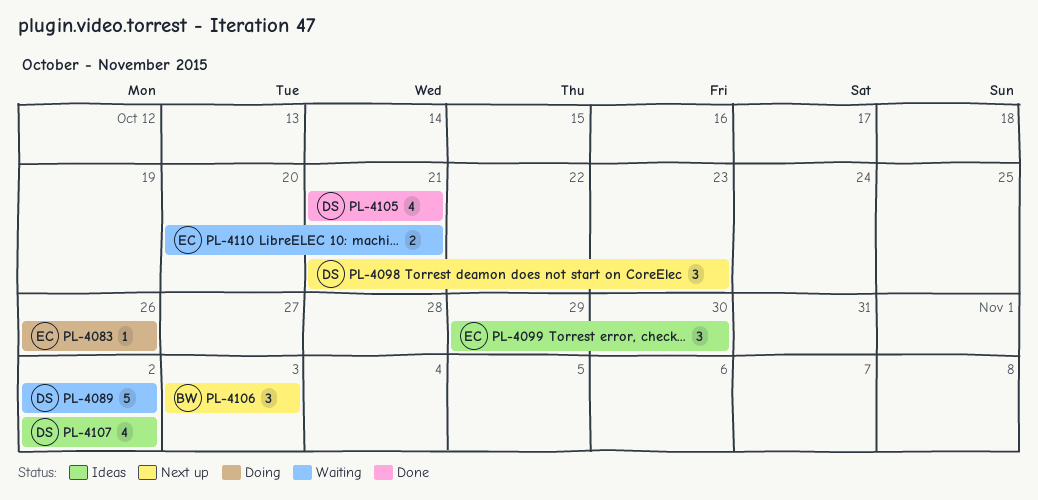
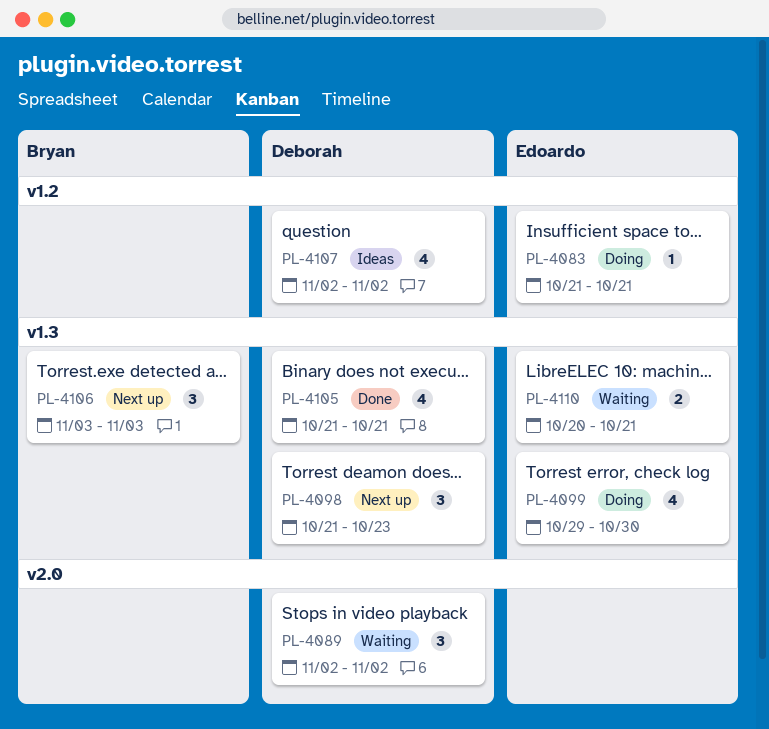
PL-4083, start: Oct 26 -> Oct 21
PL-4083, due: Oct 26 -> Oct 21
PL-4089, estimate: 5 -> 3
PL-4099, status: Ideas -> Doing
PL-4099, estimate: 3 -> 4

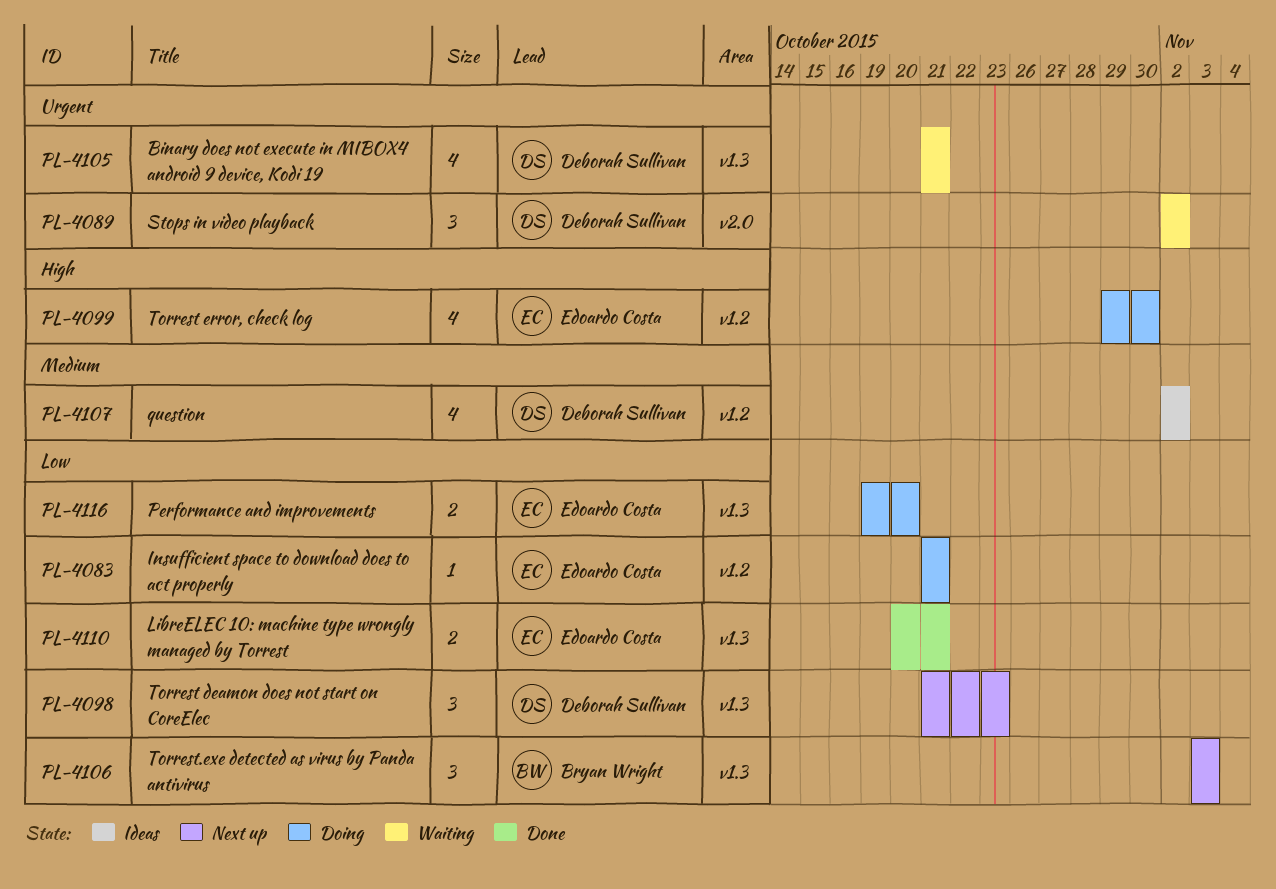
PL-4099, label: v1.3 -> v1.2
PL-4105, status: Done -> Waiting
PL-4110, status: Waiting -> Done
PL-4116: none -> present

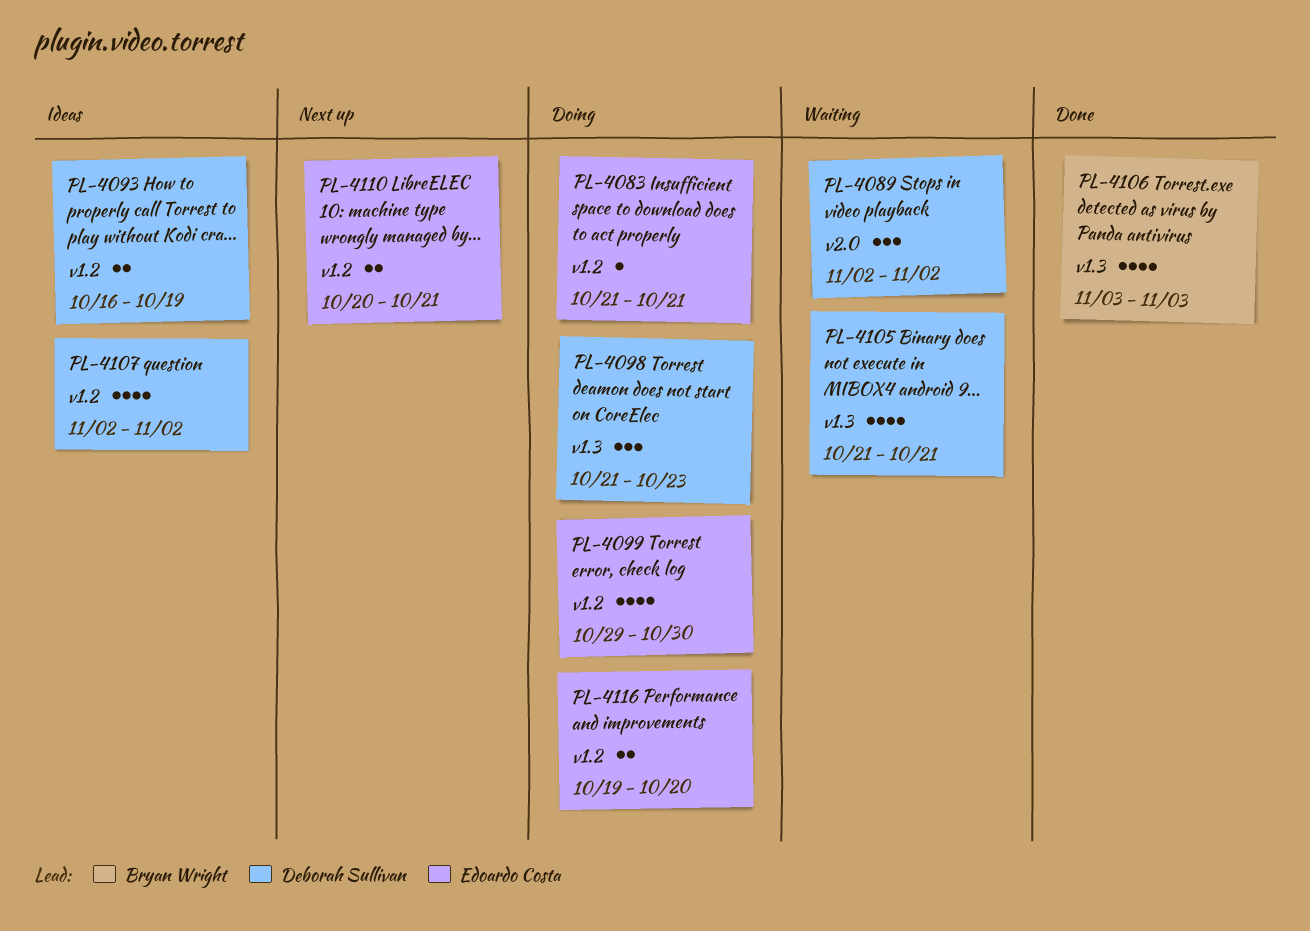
PL-4093: none -> present
PL-4098, status: Next up -> Doing
PL-4106, status: Next up -> Done
PL-4106, estimate: 3 -> 4
PL-4110, status: Done -> Next up
PL-4110, label: v1.3 -> v1.2
PL-4116, label: v1.3 -> v1.2

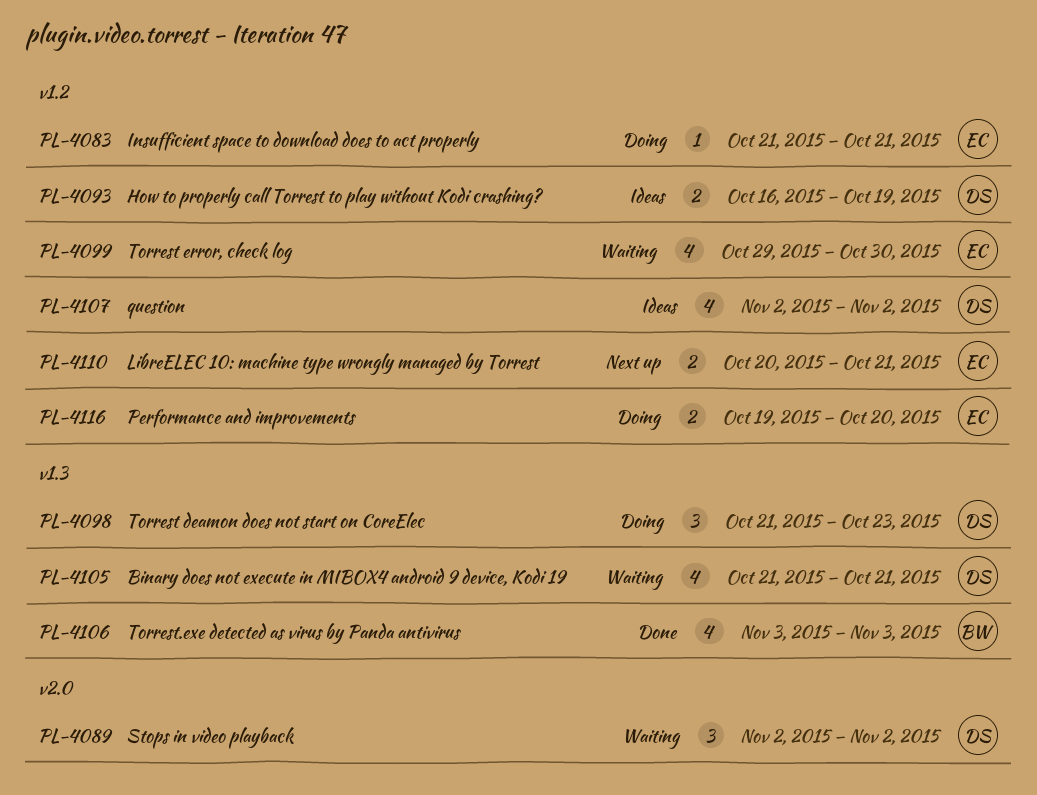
PL-4099, status: Doing -> Waiting

